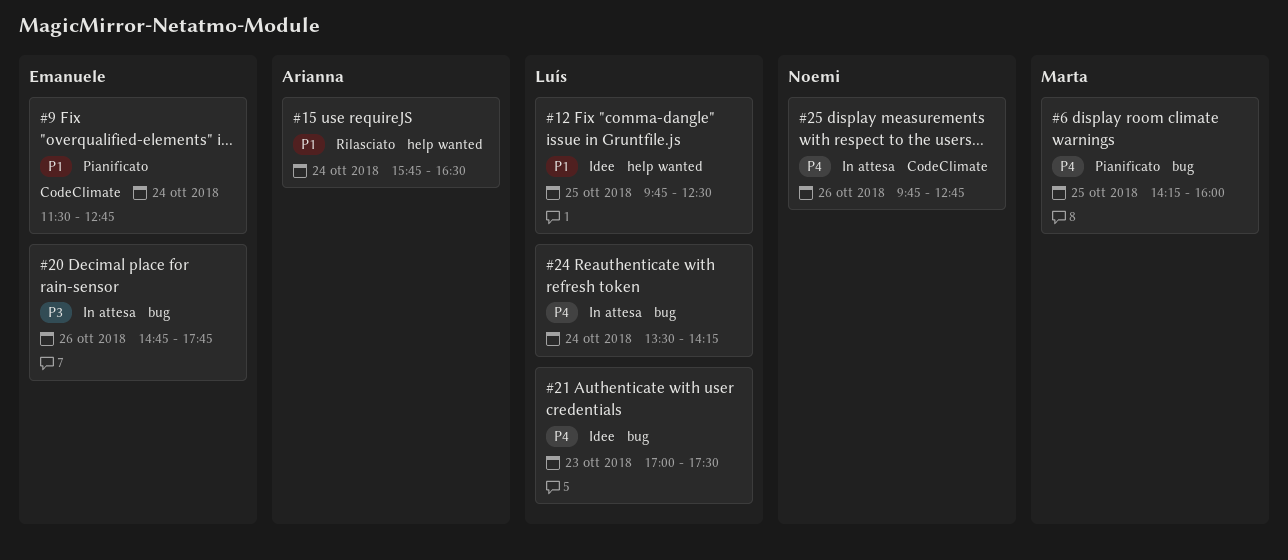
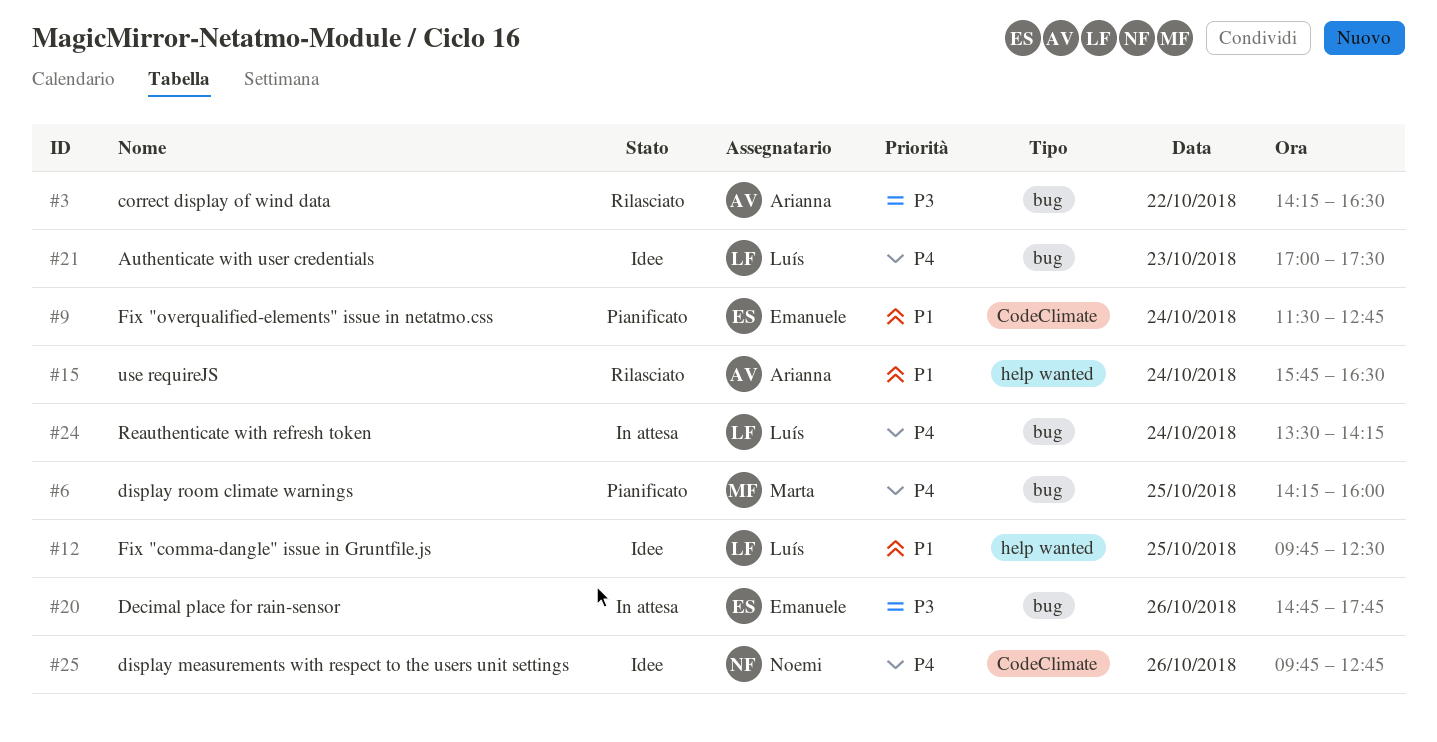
#3: none -> present
#25, status: In attesa -> Idee

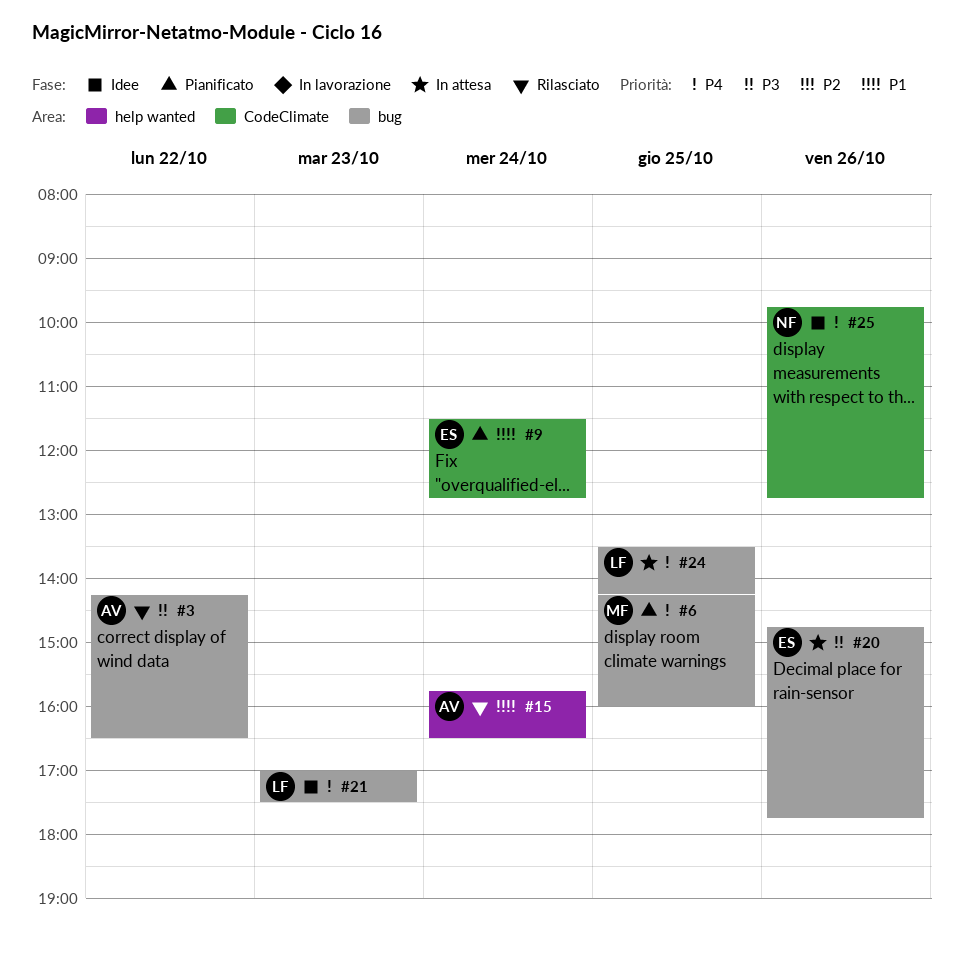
#12: present -> none
#24, day: Oct 24 -> Oct 25

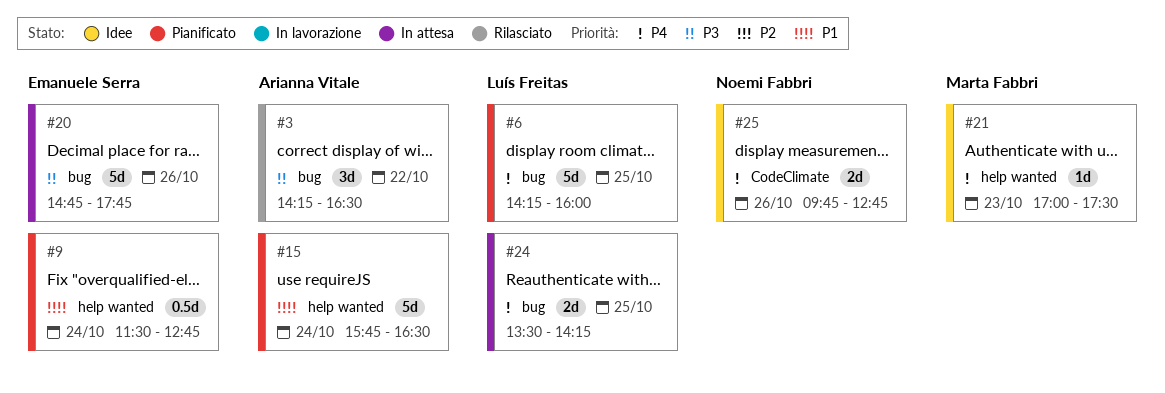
#6, owner: Marta Fabbri -> Luís Freitas
#9, label: CodeClimate -> help wanted
#15, status: Rilasciato -> Pianificato
#21, owner: Luís Freitas -> Marta Fabbri
#21, label: bug -> help wanted

